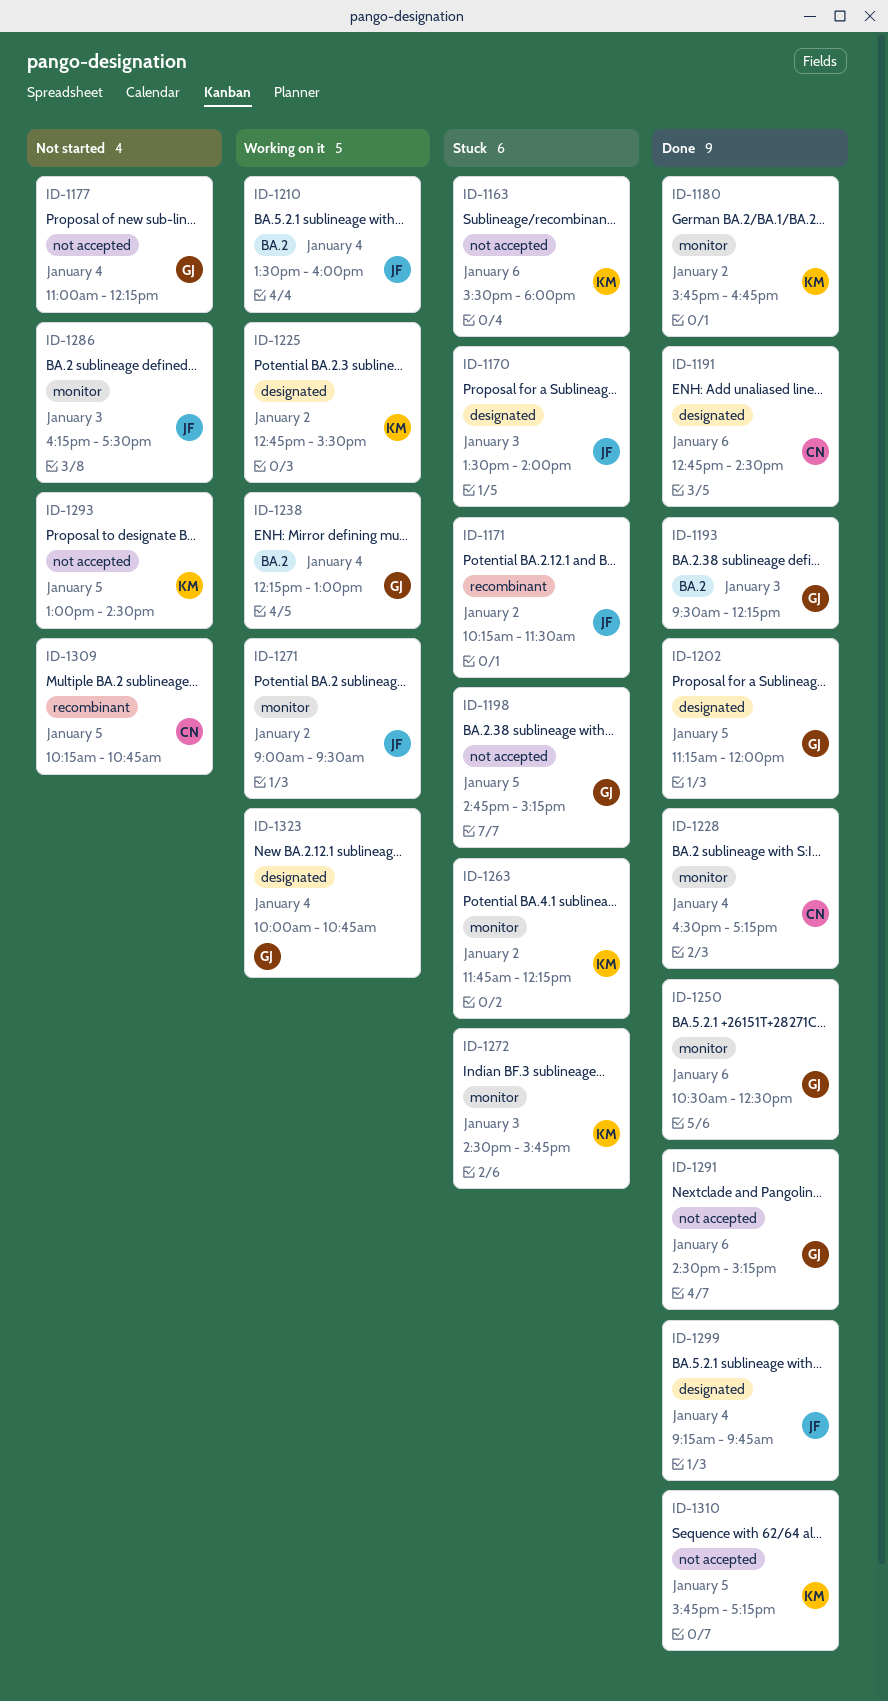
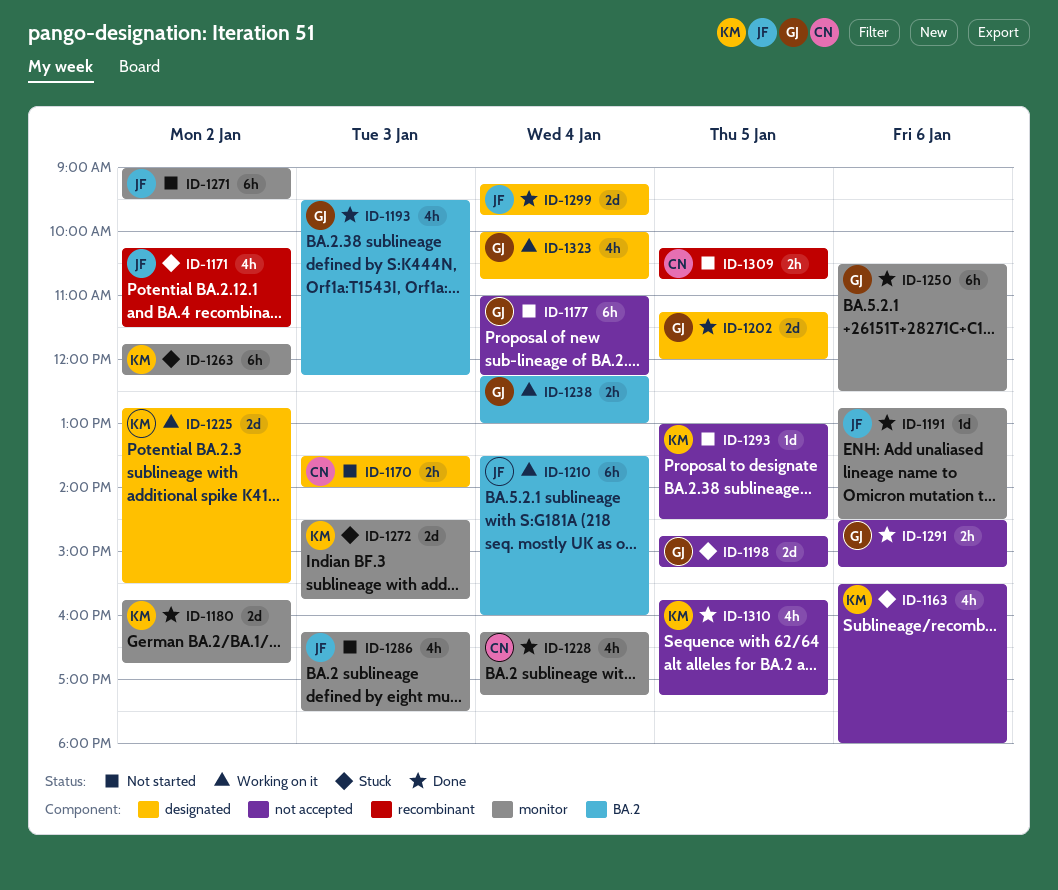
ID-1170, status: Stuck -> Not started
ID-1170, owner: JF -> CN
ID-1191, owner: CN -> JF
ID-1191, label: designated -> monitor
ID-1228, begins: 16:30 -> 16:15
ID-1271, status: Working on it -> Not started

